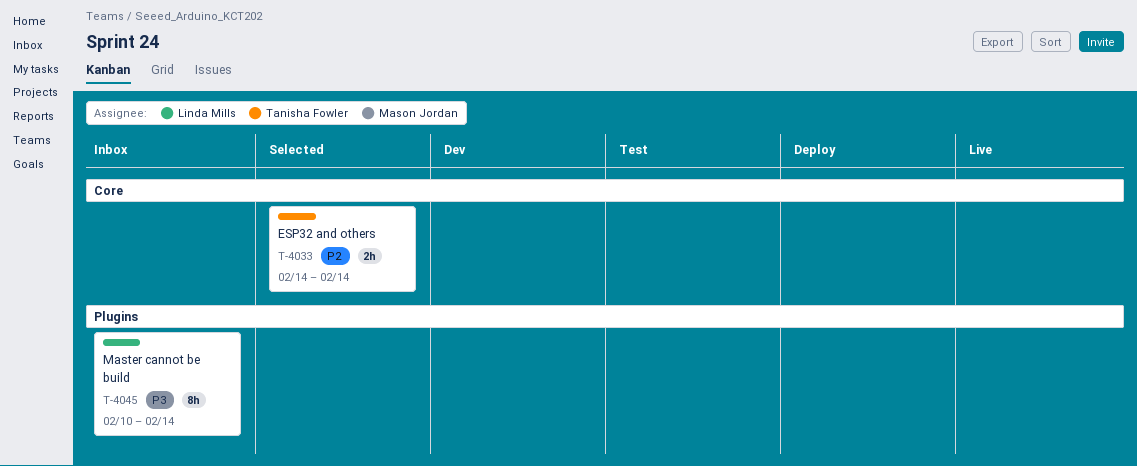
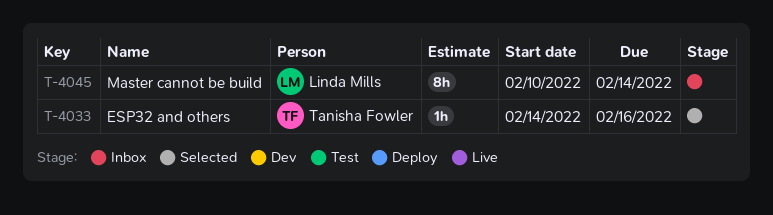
T-4033, estimate: 2h -> 1h
T-4033, due: Feb 14 -> Feb 16

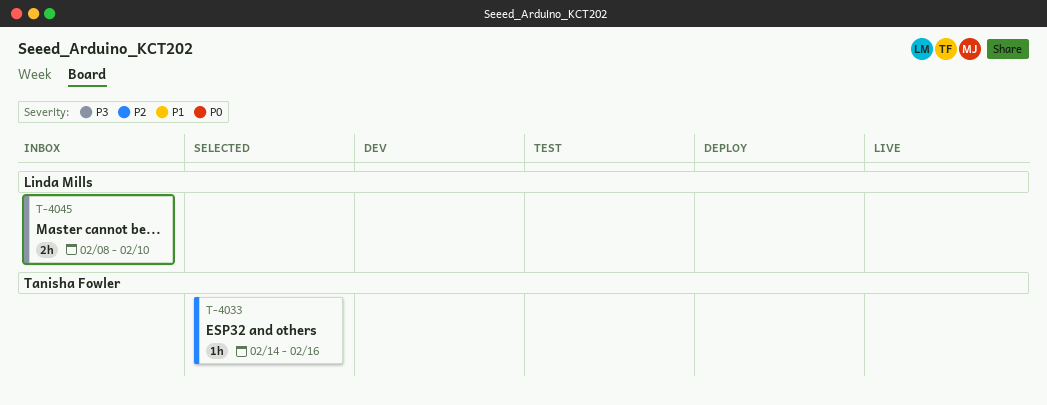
T-4045, estimate: 8h -> 2h
T-4045, start: Feb 10 -> Feb 8
T-4045, due: Feb 14 -> Feb 10

